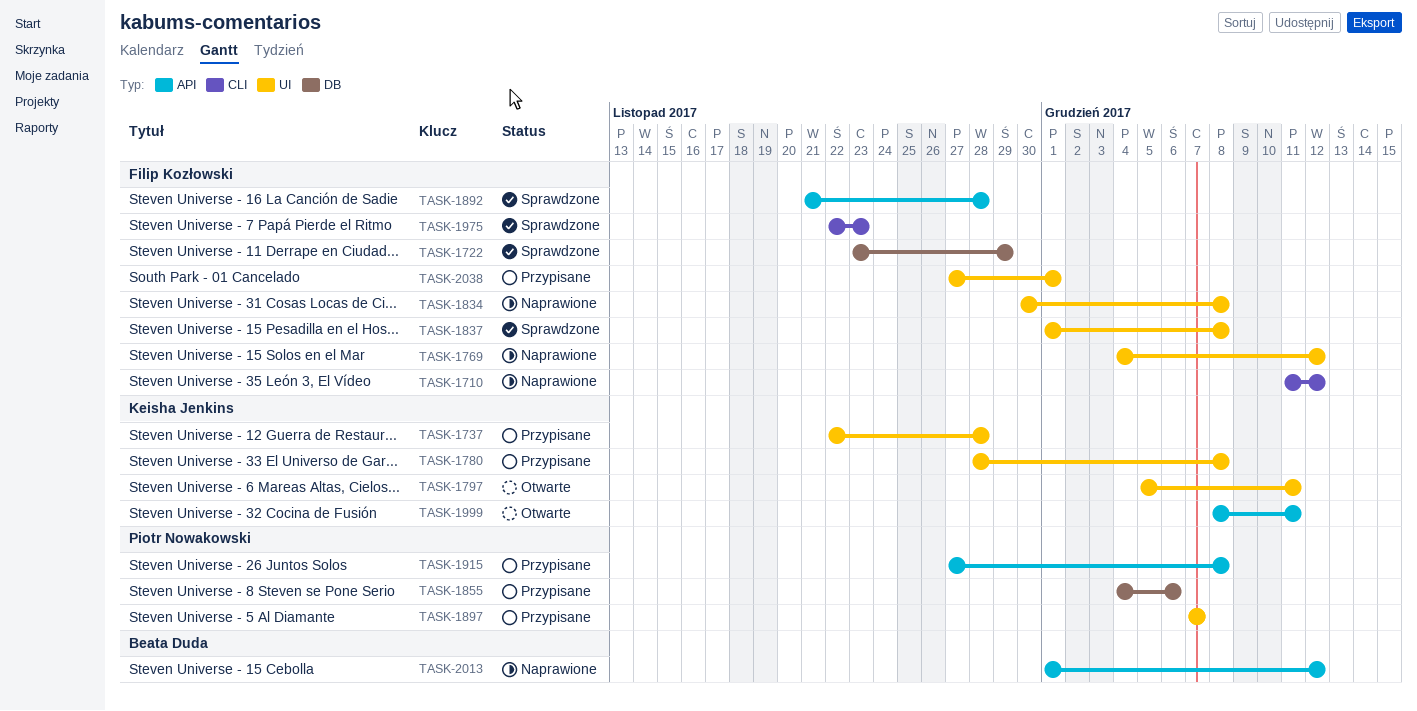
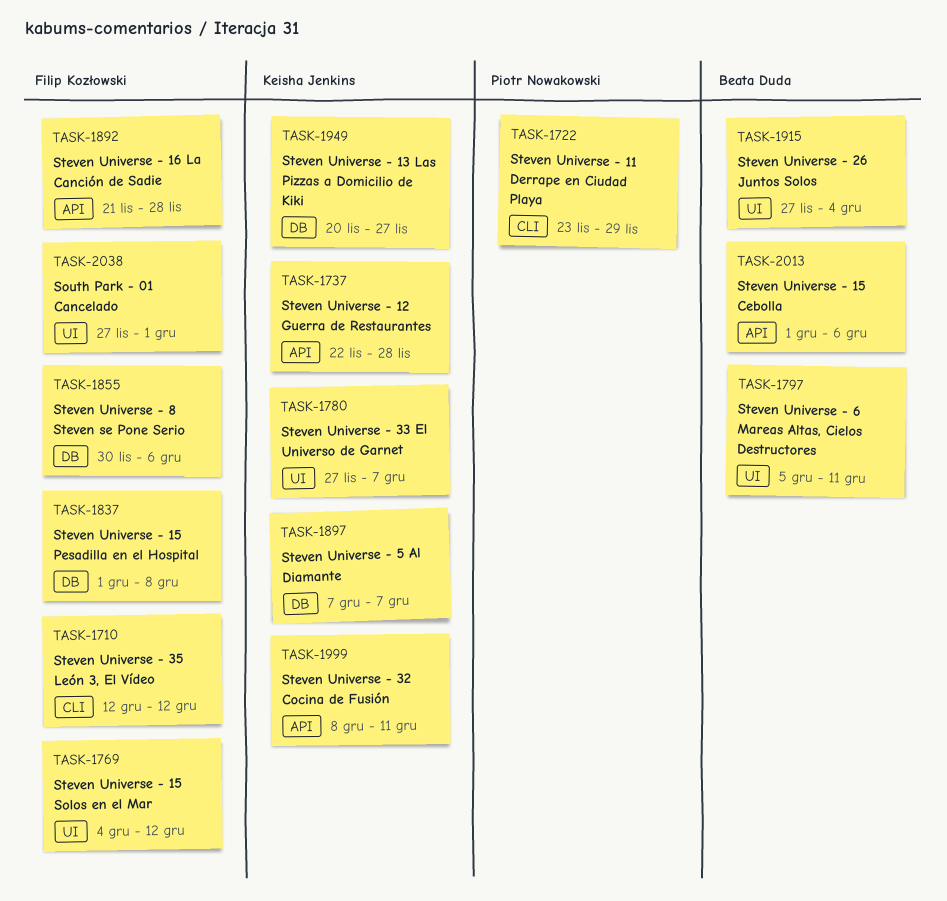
TASK-1710, start: Dec 11 -> Dec 12
TASK-1722, owner: Filip Kozłowski -> Piotr Nowakowski
TASK-1722, label: DB -> CLI
TASK-1737, label: UI -> API
TASK-1780, start: Nov 28 -> Nov 27
TASK-1780, due: Dec 8 -> Dec 7
TASK-1797, owner: Keisha Jenkins -> Beata Duda
TASK-1834: present -> none
TASK-1837, label: UI -> DB
TASK-1855, owner: Piotr Nowakowski -> Filip Kozłowski
TASK-1855, start: Dec 4 -> Nov 30
TASK-1897, owner: Piotr Nowakowski -> Keisha Jenkins
TASK-1897, label: UI -> DB
TASK-1915, owner: Piotr Nowakowski -> Beata Duda
TASK-1915, label: API -> UI
TASK-1915, due: Dec 8 -> Dec 4
TASK-1949: none -> present
TASK-1975: present -> none
TASK-2013, due: Dec 12 -> Dec 6

